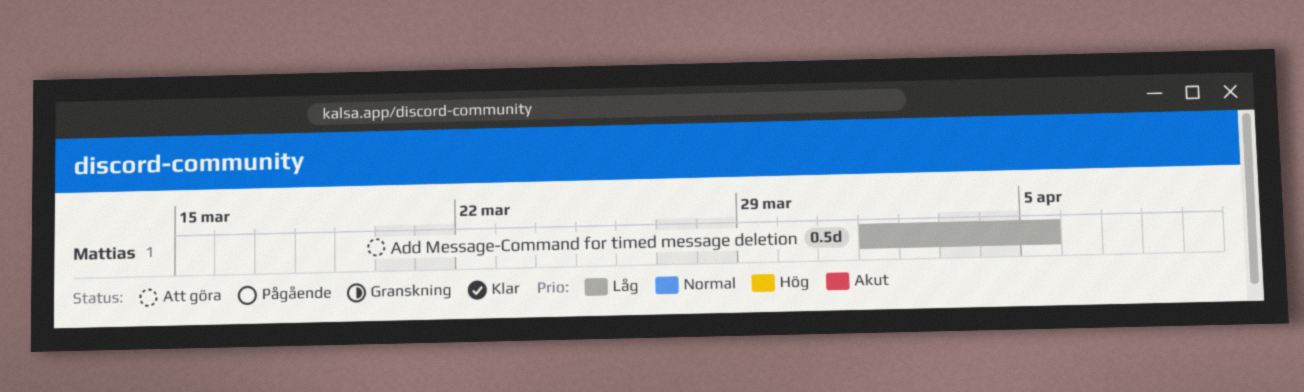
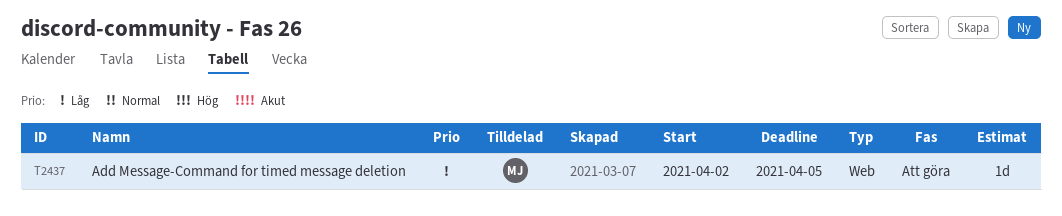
Add Message-Command for timed message deletion, estimate: 0.5d -> 1d
Add Message-Command for timed message deletion, start: Apr 1 -> Apr 2

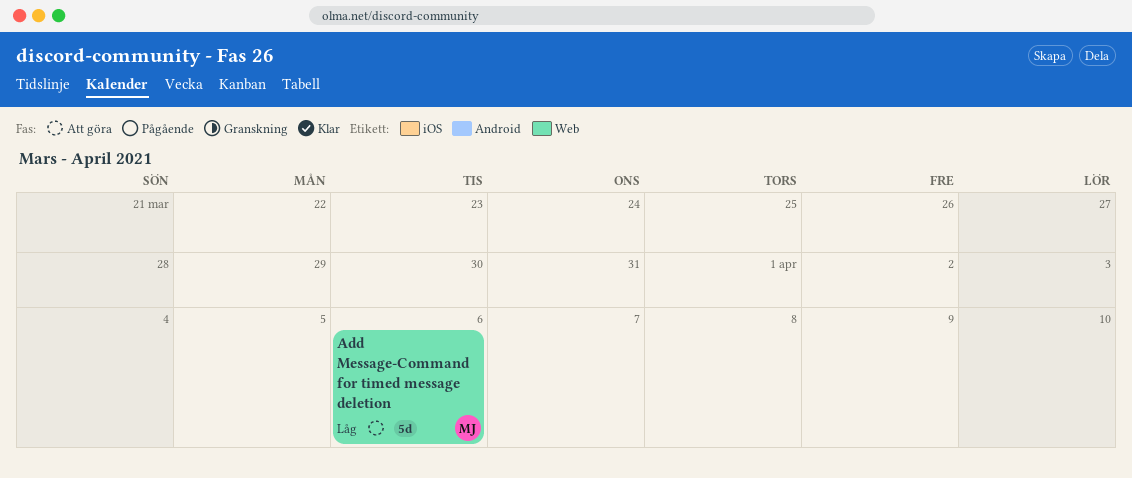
Add Message-Command for timed message deletion, estimate: 1d -> 5d
Add Message-Command for timed message deletion, due: Apr 5 -> Apr 6

